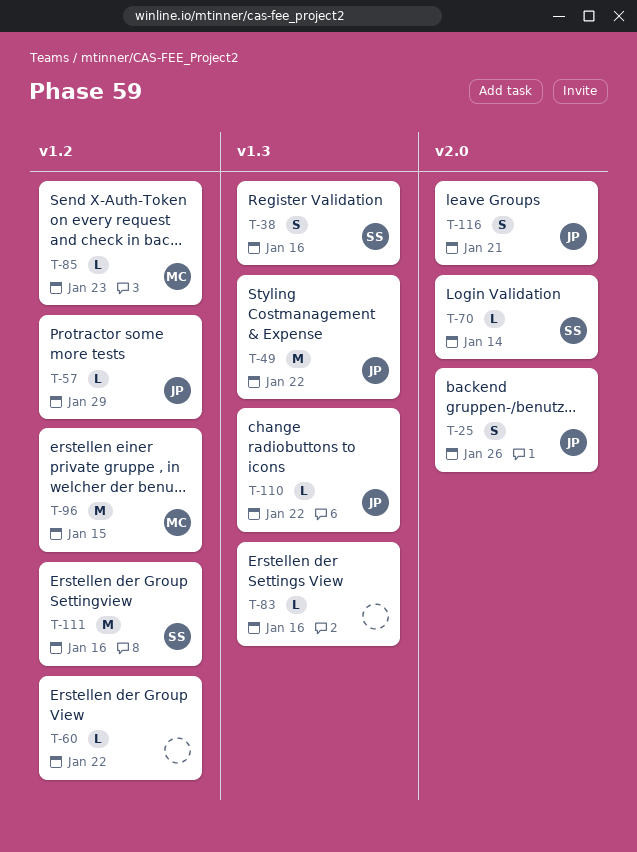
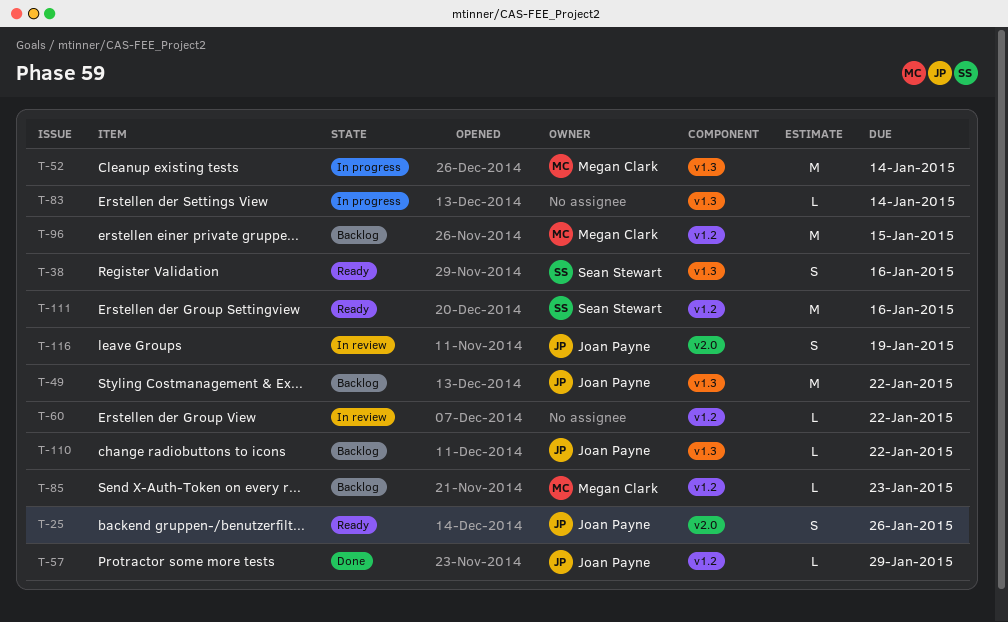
T-52: none -> present
T-70: present -> none
T-83, due: Jan 16 -> Jan 14
T-116, due: Jan 21 -> Jan 19

